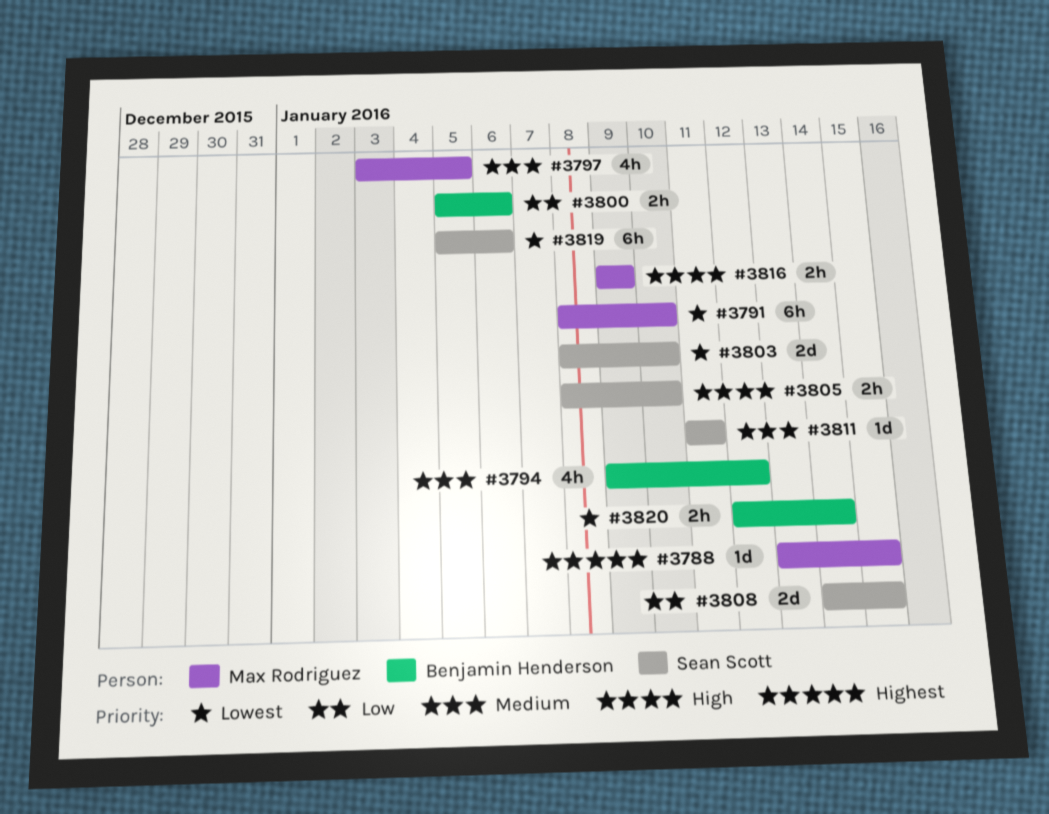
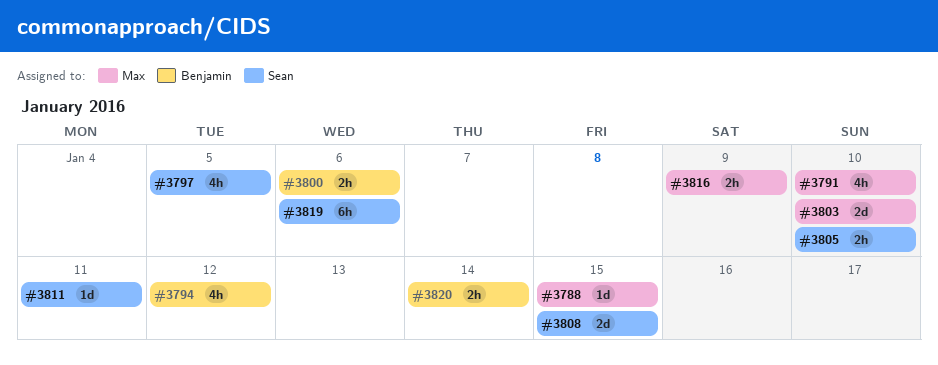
#3791, estimate: 6h -> 4h
#3797, owner: Max Rodriguez -> Sean Scott
#3803, owner: Sean Scott -> Max Rodriguez

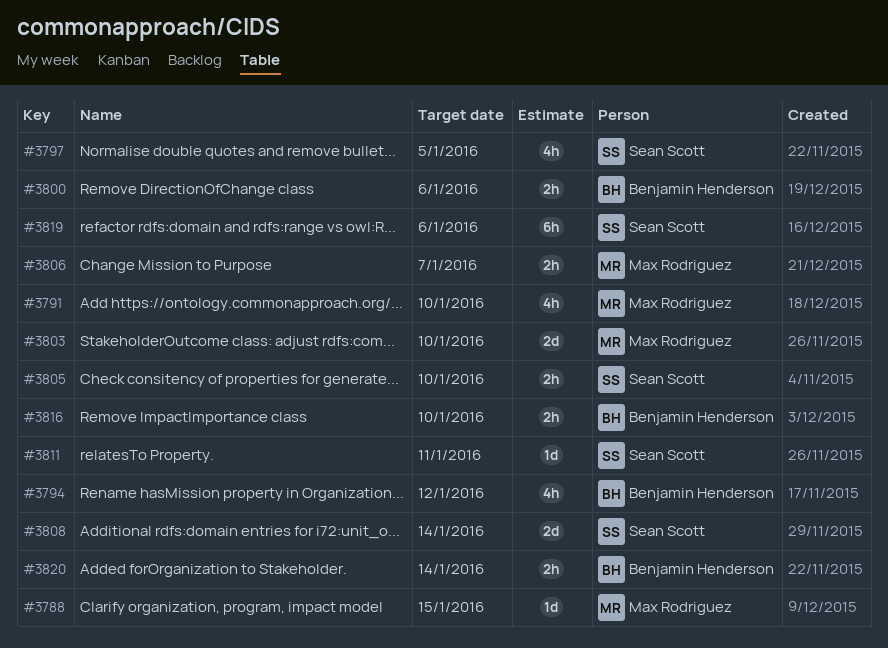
#3806: none -> present
#3808, due: Jan 15 -> Jan 14
#3816, owner: Max Rodriguez -> Benjamin Henderson
#3816, due: Jan 9 -> Jan 10

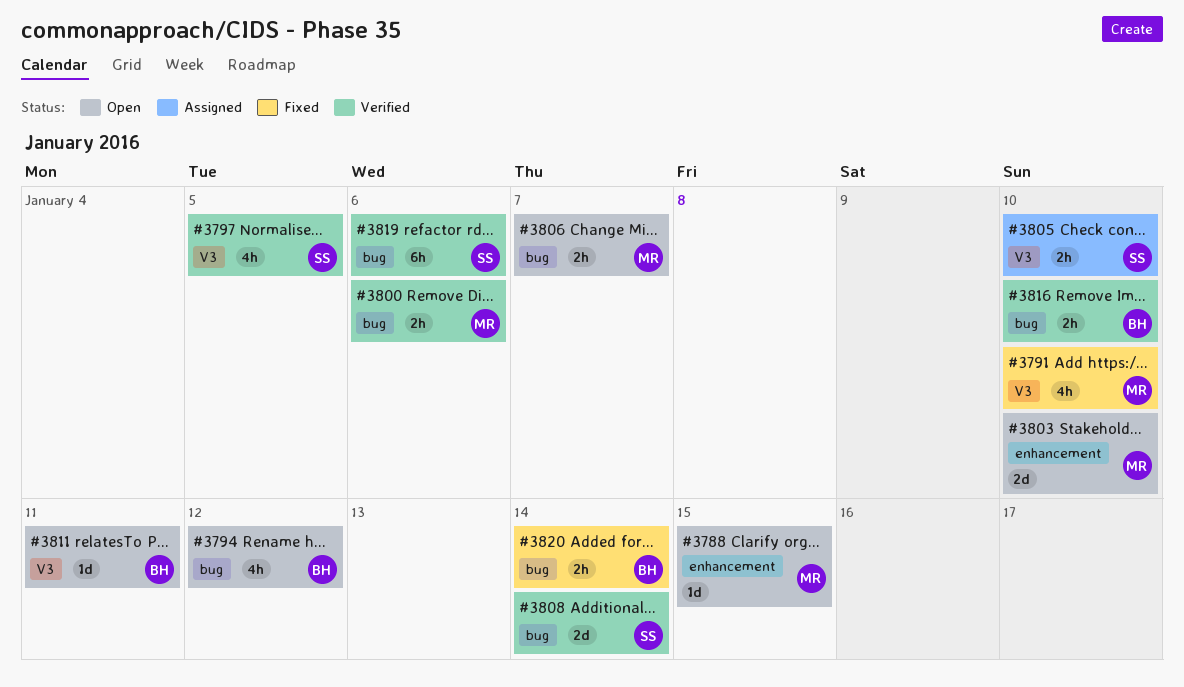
#3800, owner: Benjamin Henderson -> Max Rodriguez
#3811, owner: Sean Scott -> Benjamin Henderson

